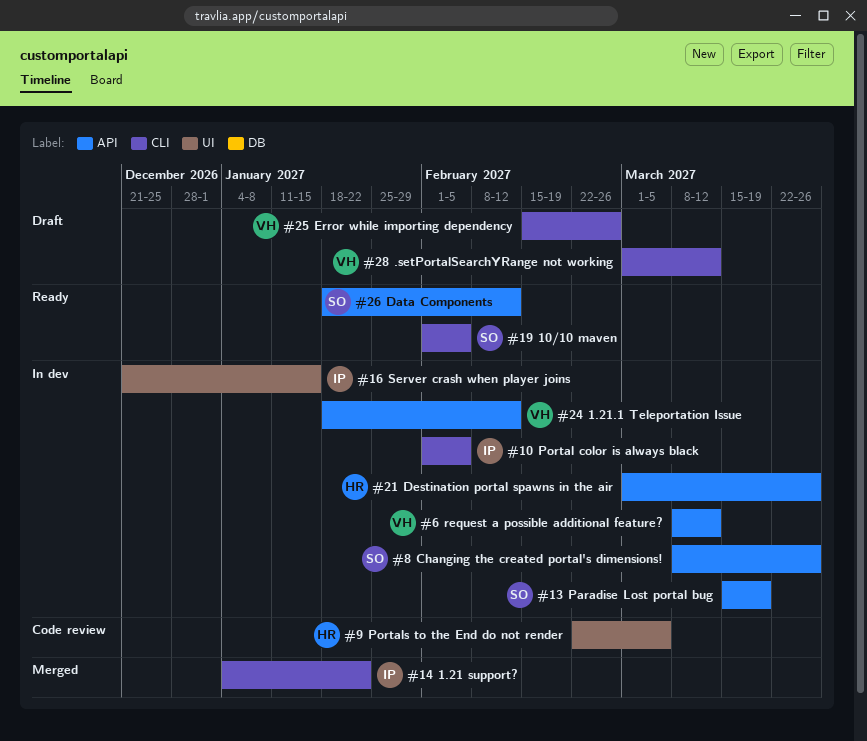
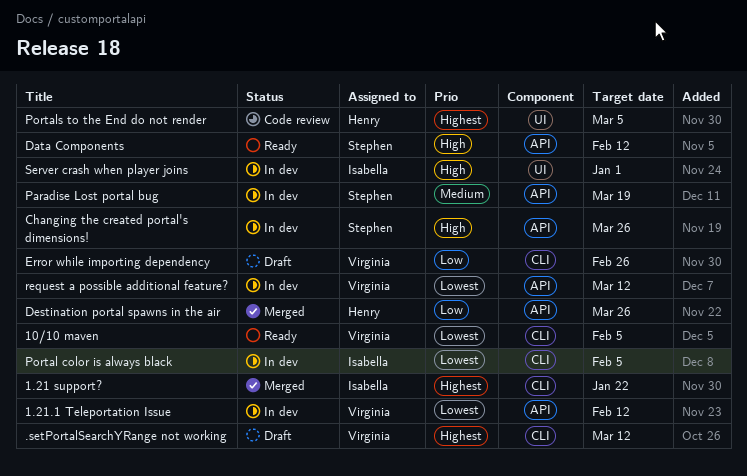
10/10 maven, owner: Stephen -> Virginia
Destination portal spawns in the air, status: In dev -> Merged
Server crash when player joins, due: Jan 15 -> Jan 1

